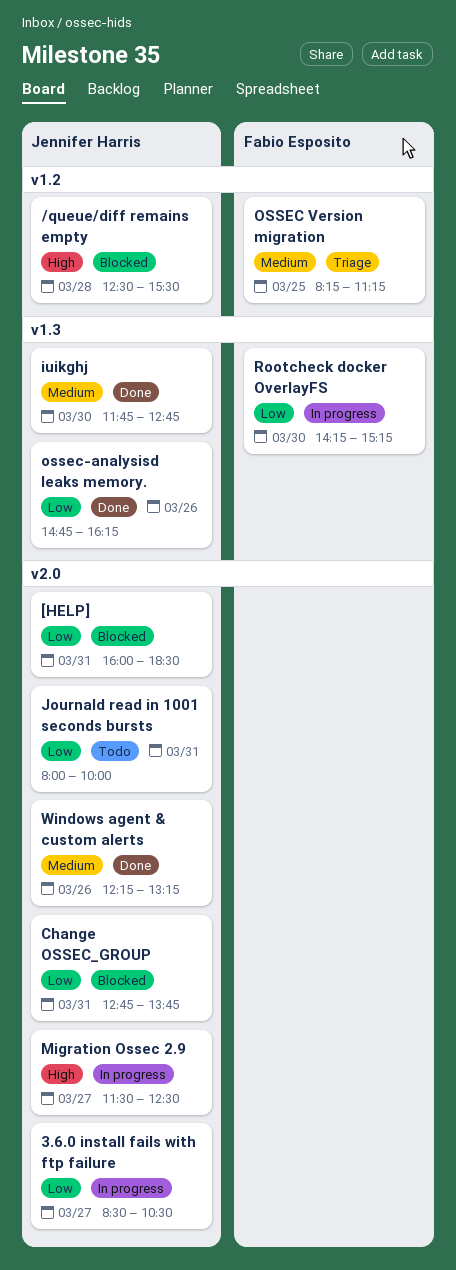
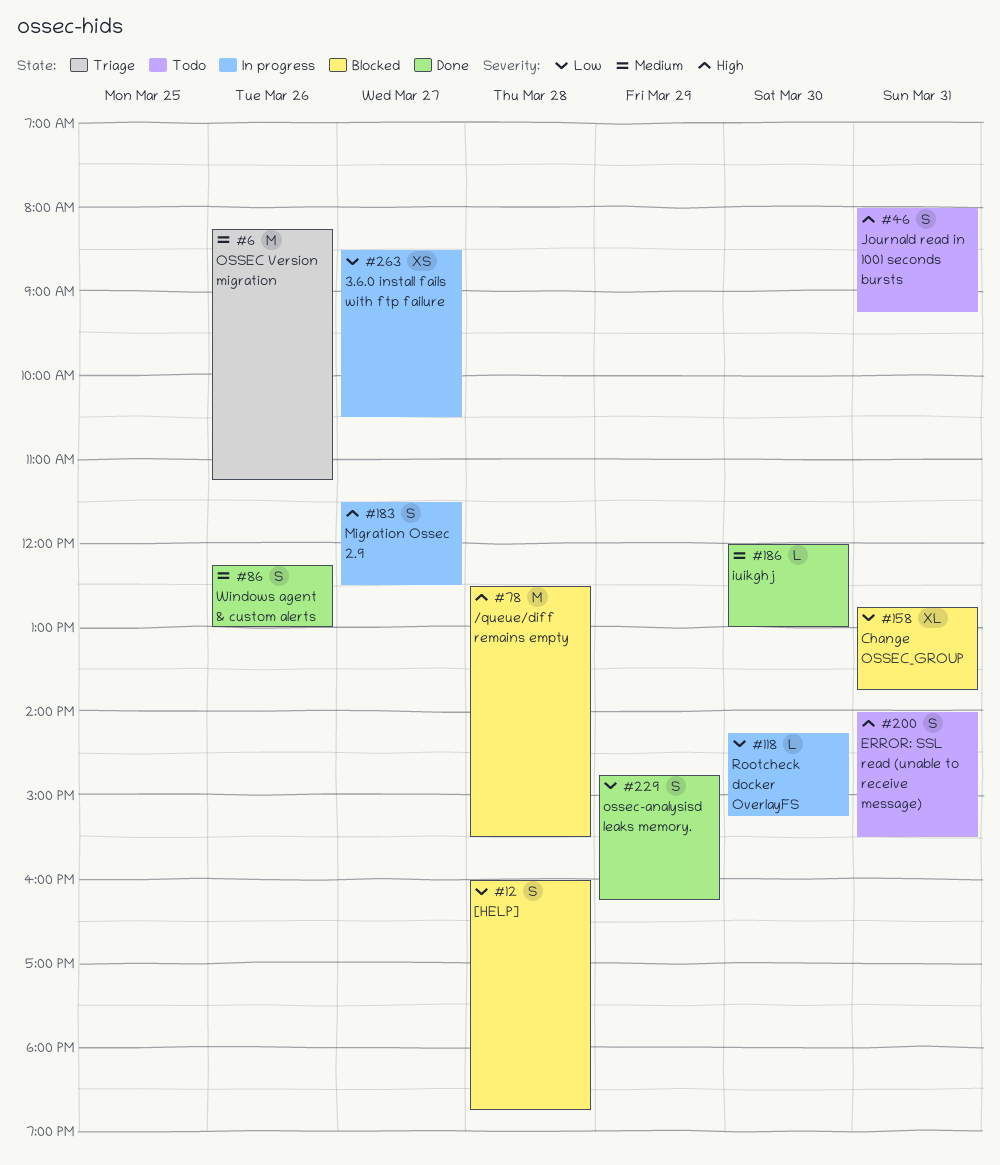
[HELP], day: Mar 31 -> Mar 28
[HELP], ends: 18:30 -> 18:45
ERROR: SSL read (unable to receive message): none -> present
iuikghj, begins: 11:45 -> 12:00
iuikghj, ends: 12:45 -> 13:00
Journald read in 1001 seconds bursts, priority: Low -> High
Journald read in 1001 seconds bursts, ends: 10:00 -> 09:15
OSSEC Version migration, day: Mar 25 -> Mar 26
ossec-analysisd leaks memory., day: Mar 26 -> Mar 29
Windows agent & custom alerts, ends: 13:15 -> 13:00

